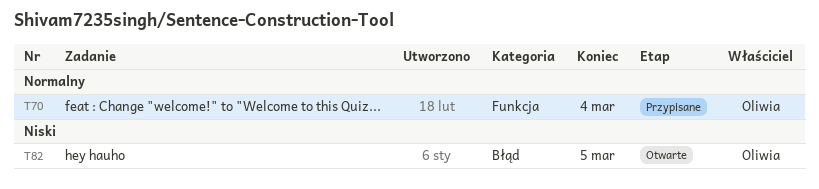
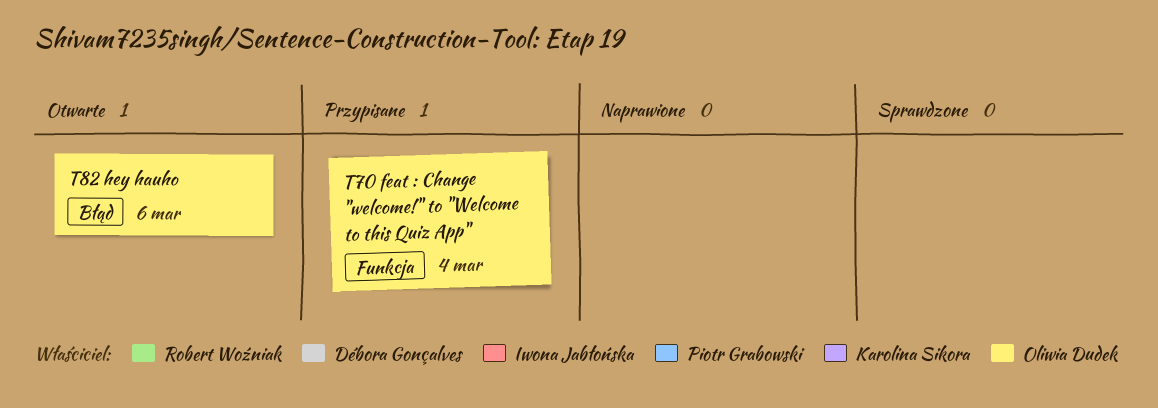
T82, due: Mar 5 -> Mar 6

